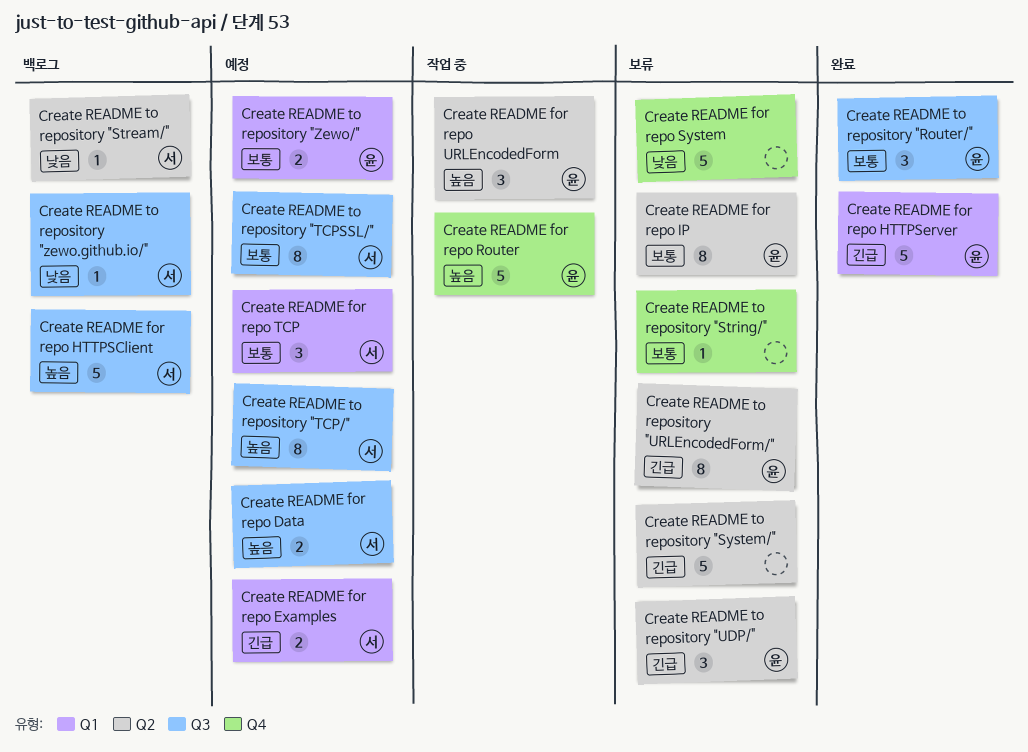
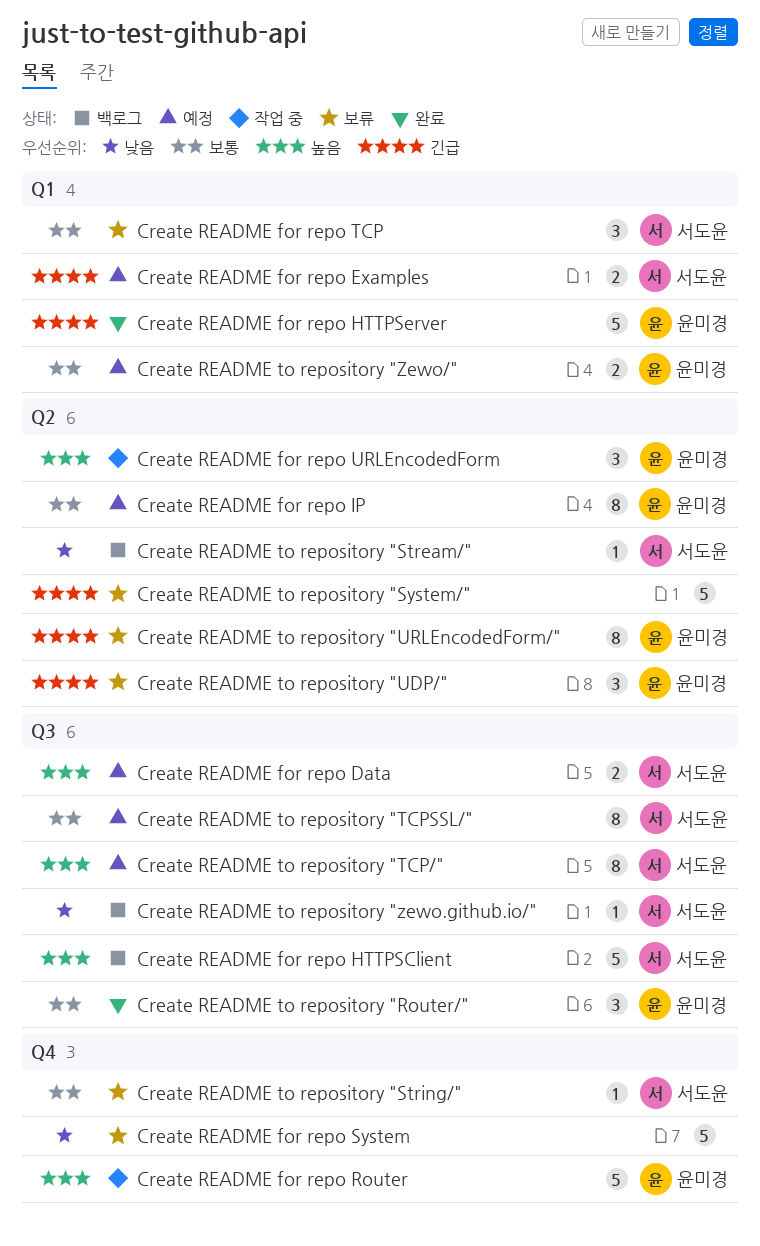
Create README for repo IP, status: 보류 -> 예정
Create README for repo TCP, status: 예정 -> 보류
Create README to repository "String/", owner: none -> 서도윤

